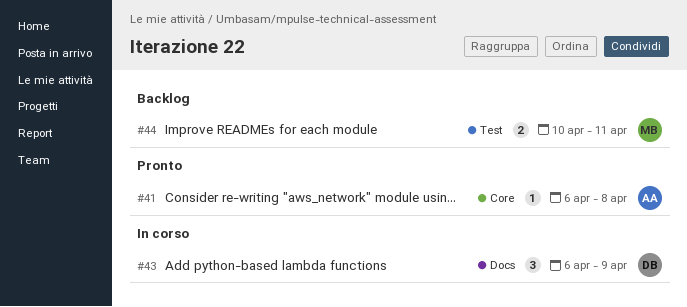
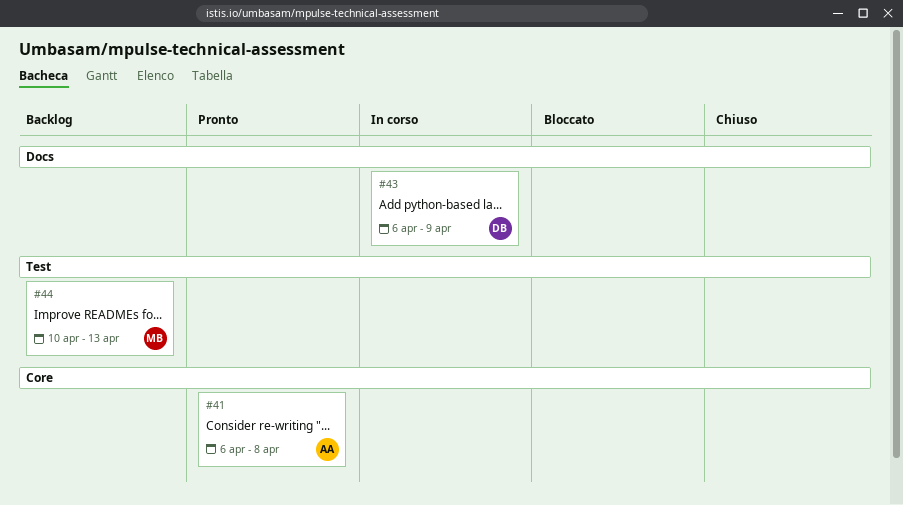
#44, due: Apr 11 -> Apr 13

